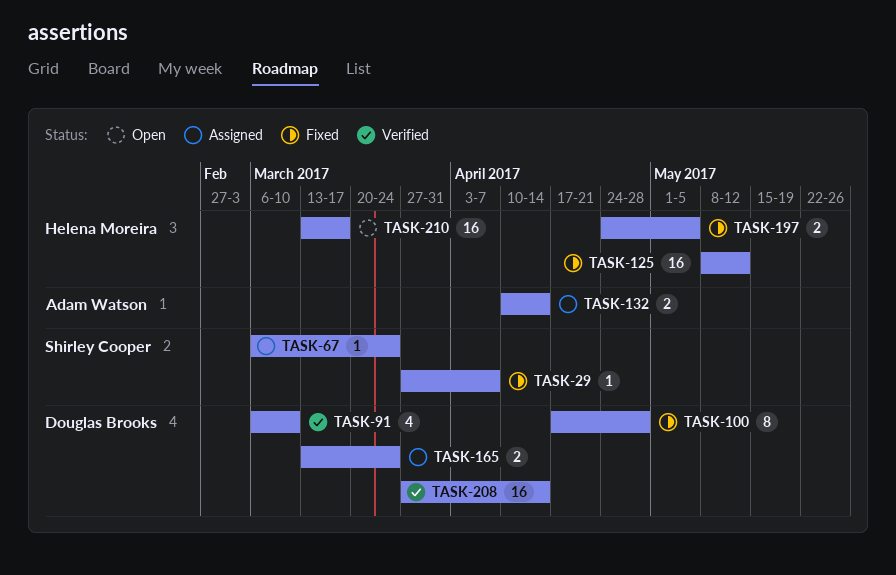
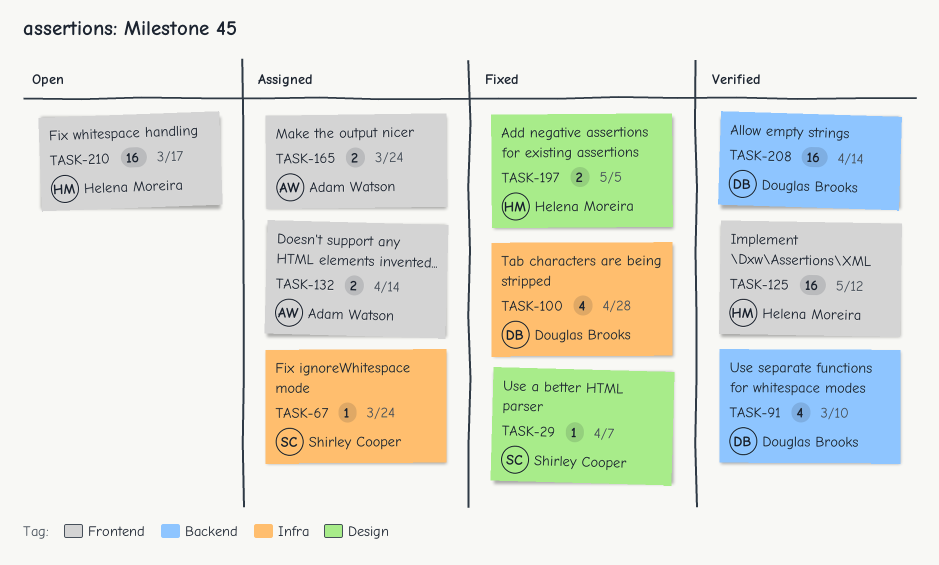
TASK-100, estimate: 8 -> 4
TASK-125, status: Fixed -> Verified
TASK-165, owner: Douglas Brooks -> Adam Watson

